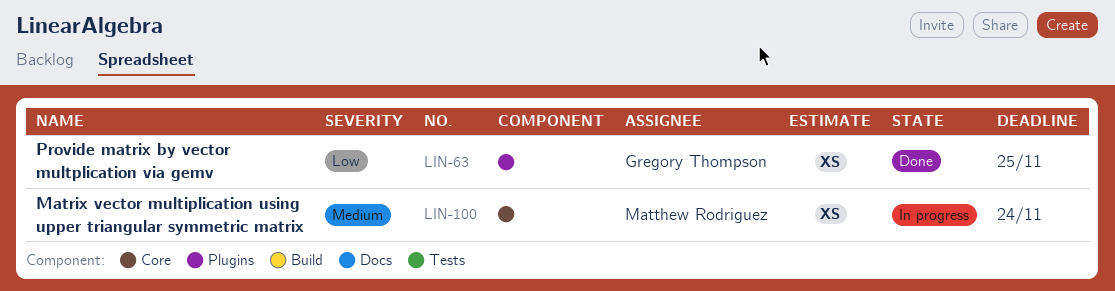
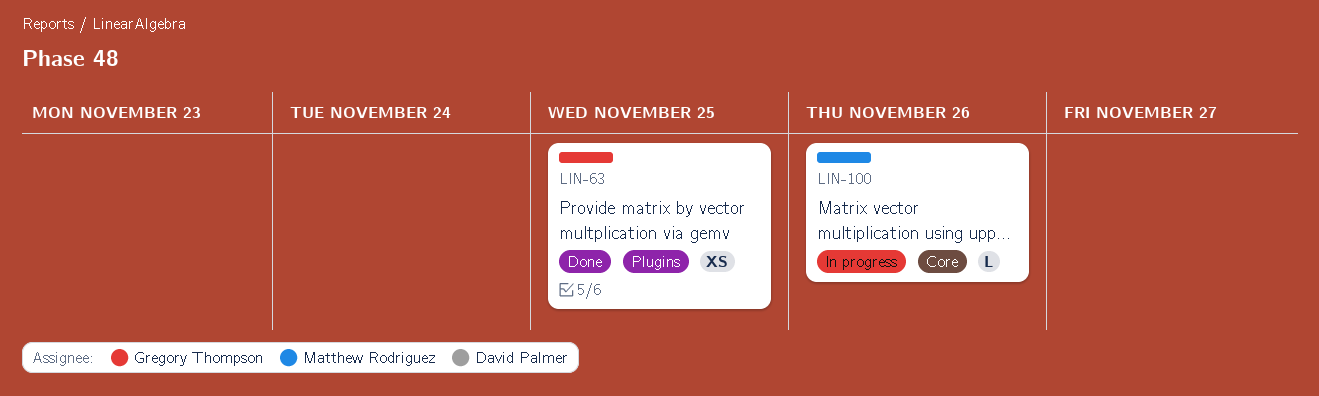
LIN-100, estimate: XS -> L
LIN-100, due: Nov 24 -> Nov 26

